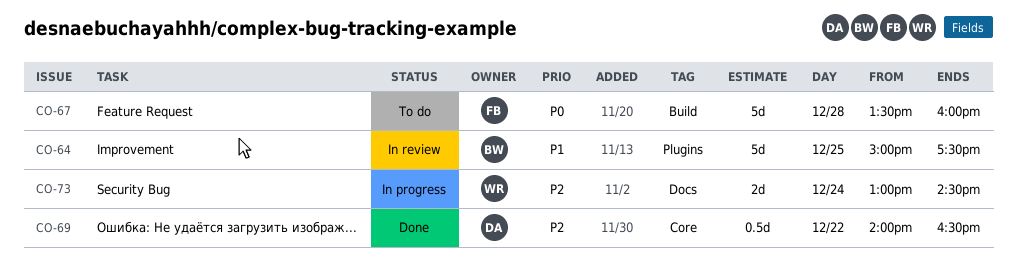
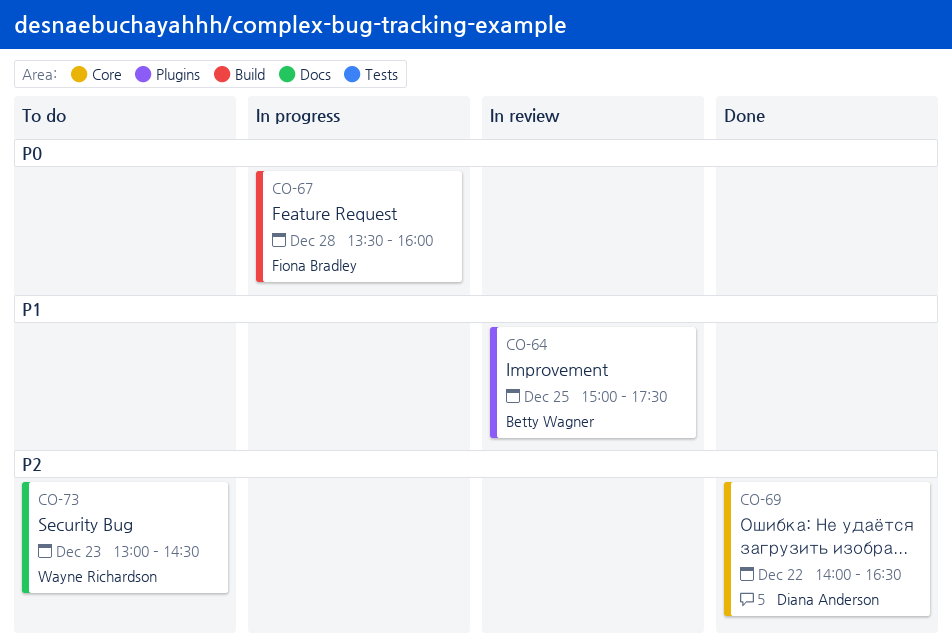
CO-67, status: To do -> In progress
CO-73, status: In progress -> To do
CO-73, day: Dec 24 -> Dec 23

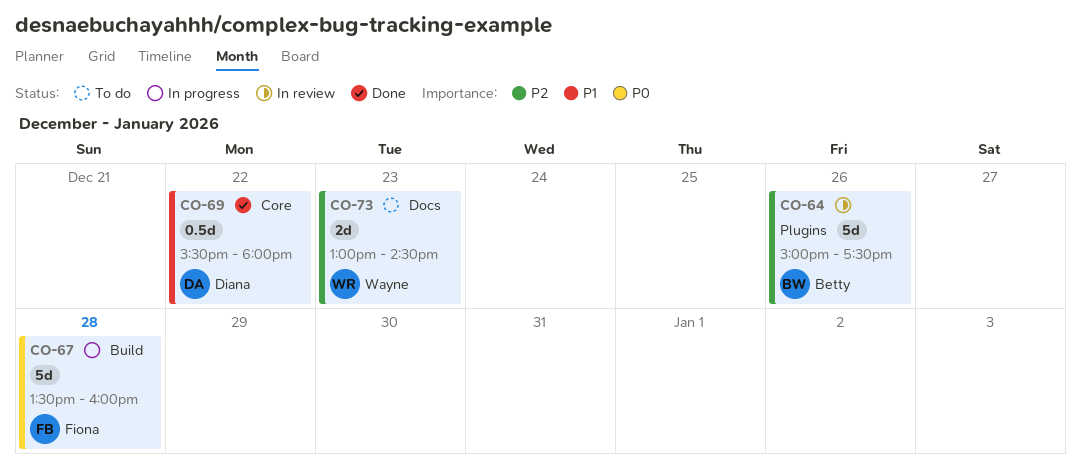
CO-64, priority: P1 -> P2
CO-64, day: Dec 25 -> Dec 26
CO-69, priority: P2 -> P1
CO-69, begins: 14:00 -> 15:30
CO-69, ends: 16:30 -> 18:00

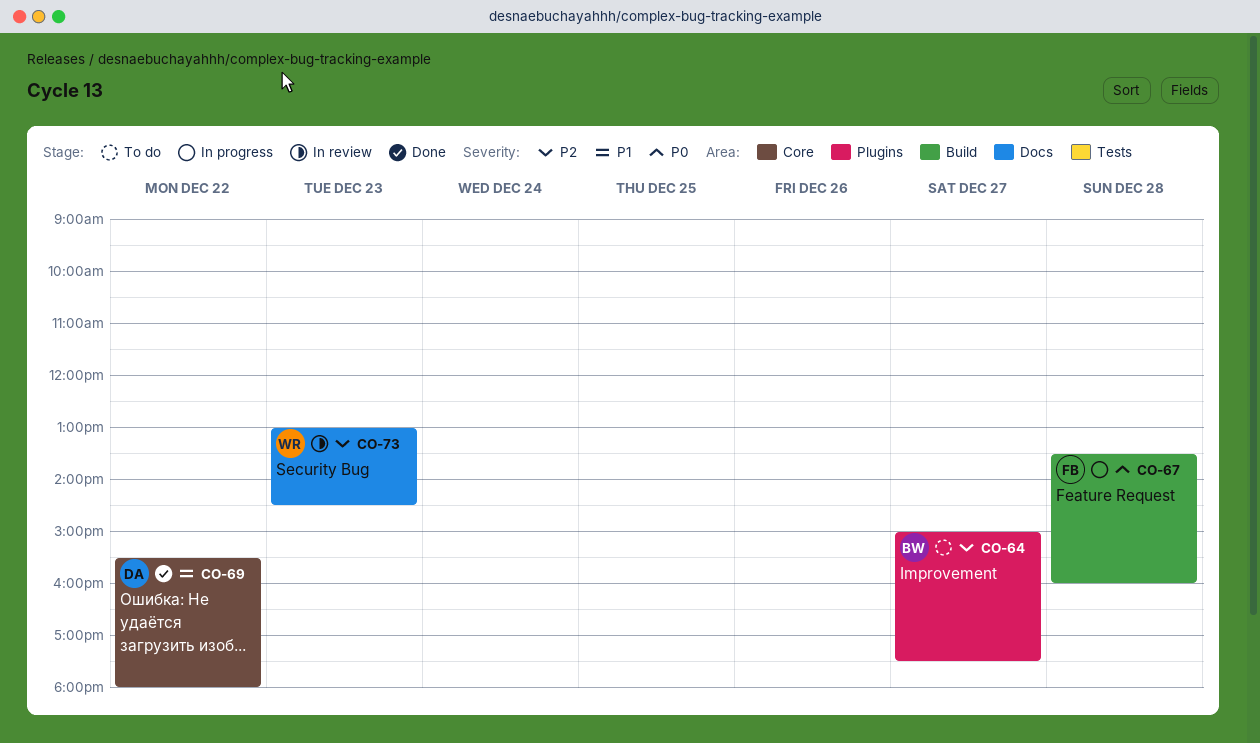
CO-64, status: In review -> To do
CO-64, day: Dec 26 -> Dec 27
CO-73, status: To do -> In review

